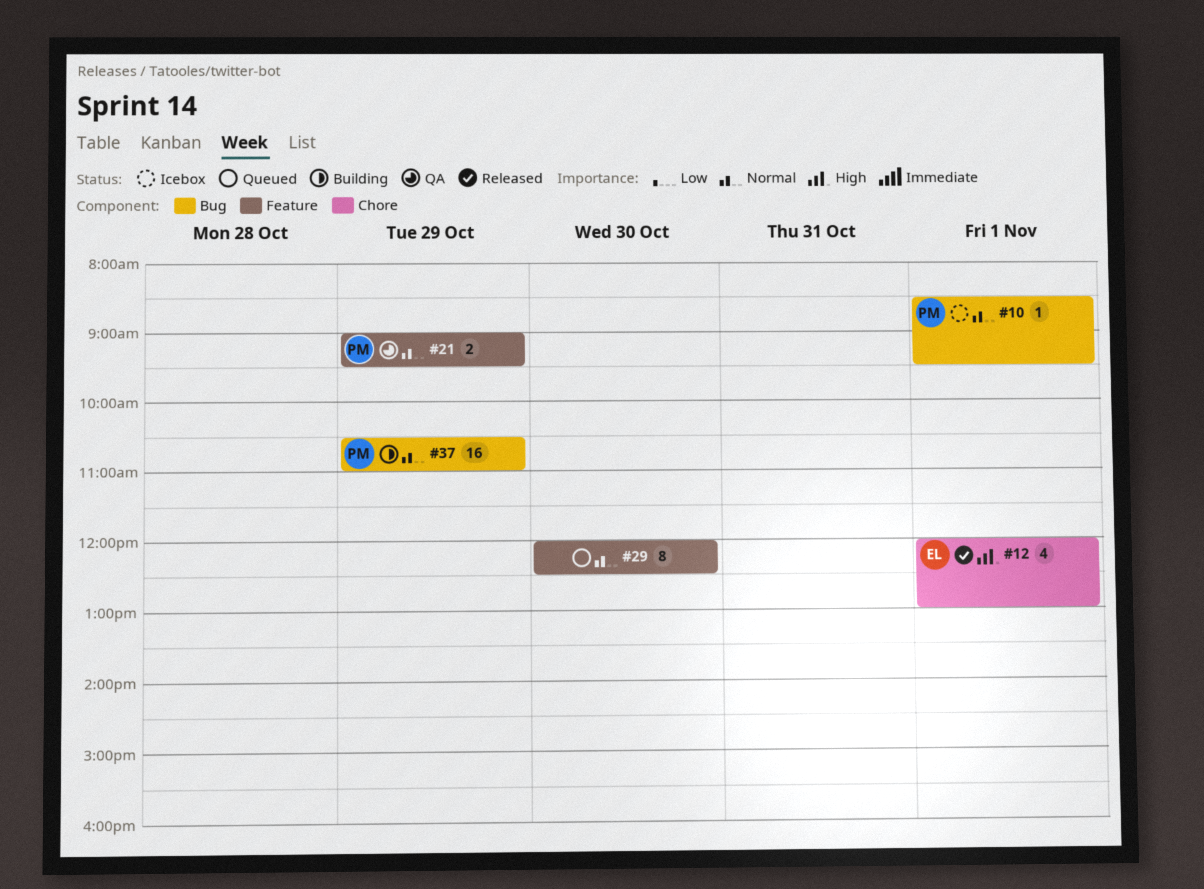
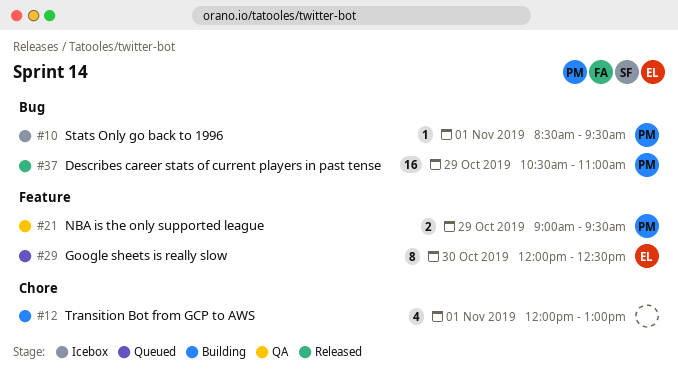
#12, status: Released -> Building
#12, owner: EL -> none
#29, owner: none -> EL
#37, status: Building -> Released

